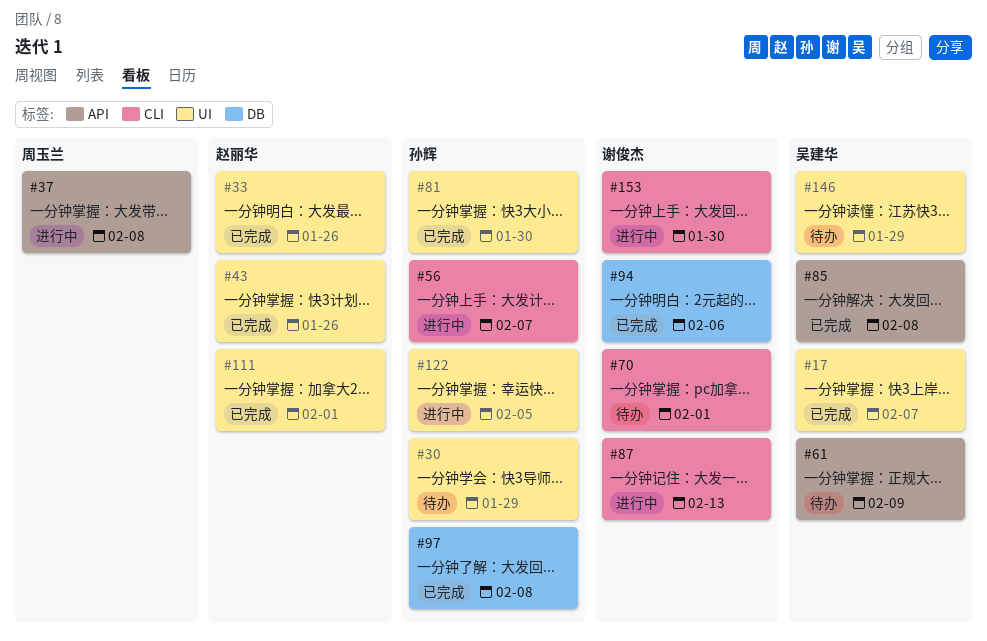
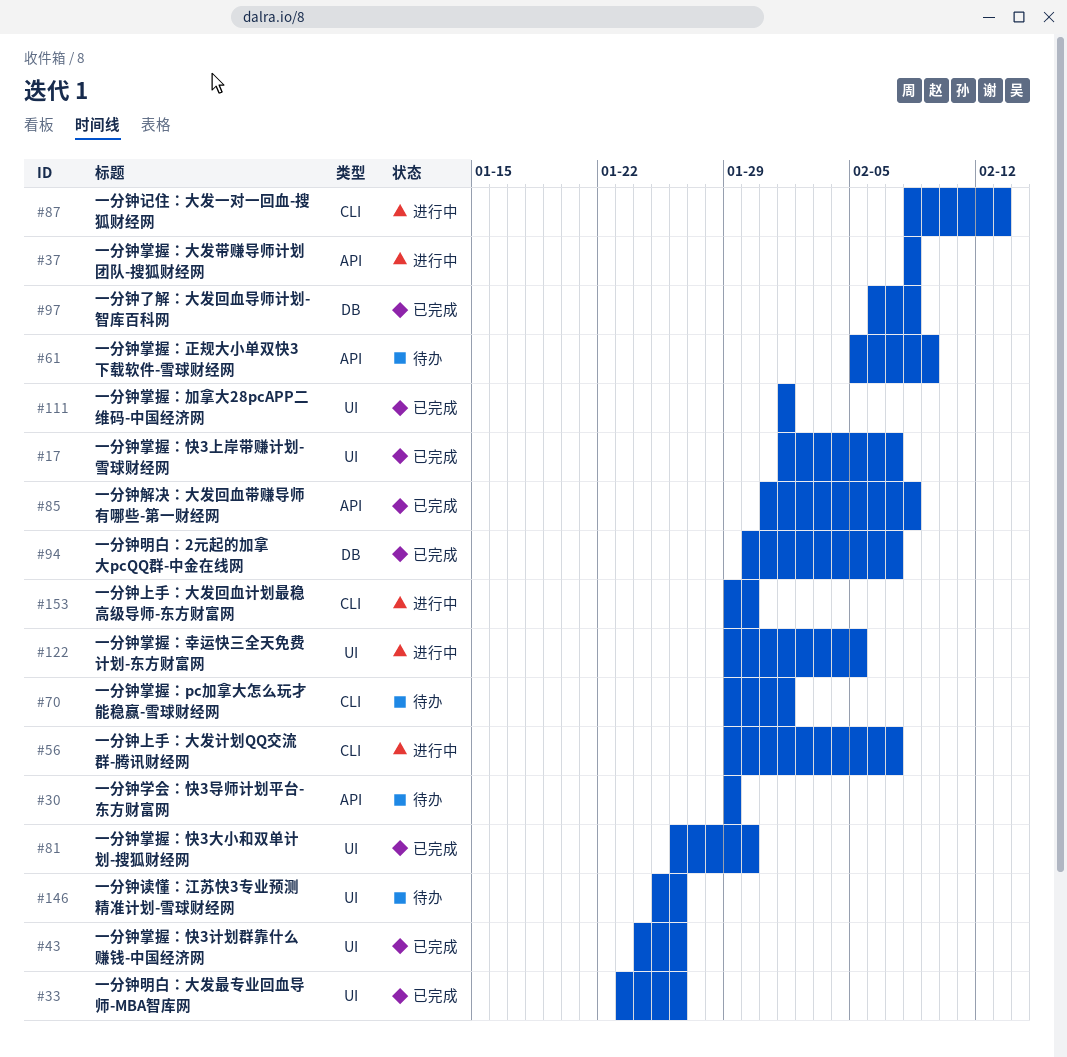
#30, label: UI -> API
#94, due: Feb 6 -> Feb 7
#146, due: Jan 29 -> Jan 26

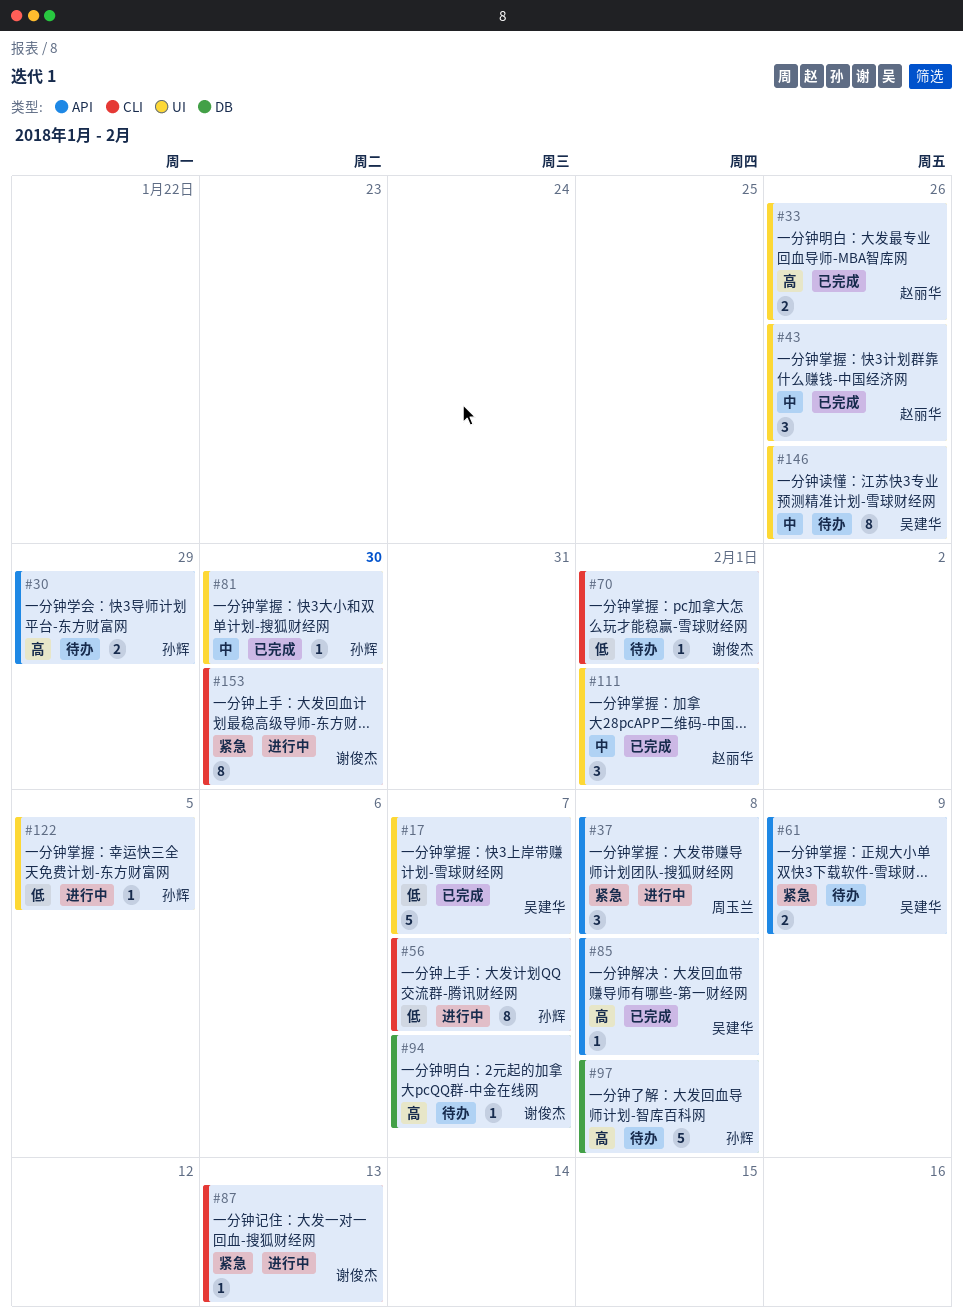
#94, status: 已完成 -> 待办
#97, status: 已完成 -> 待办

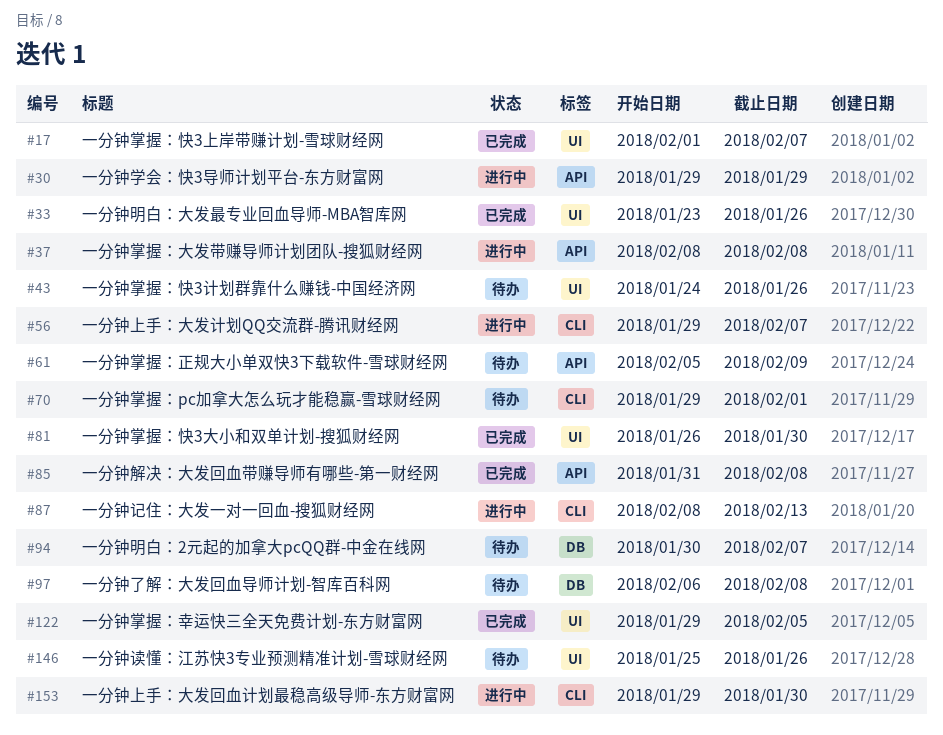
#30, status: 待办 -> 进行中
#43, status: 已完成 -> 待办
#111: present -> none
#122, status: 进行中 -> 已完成

